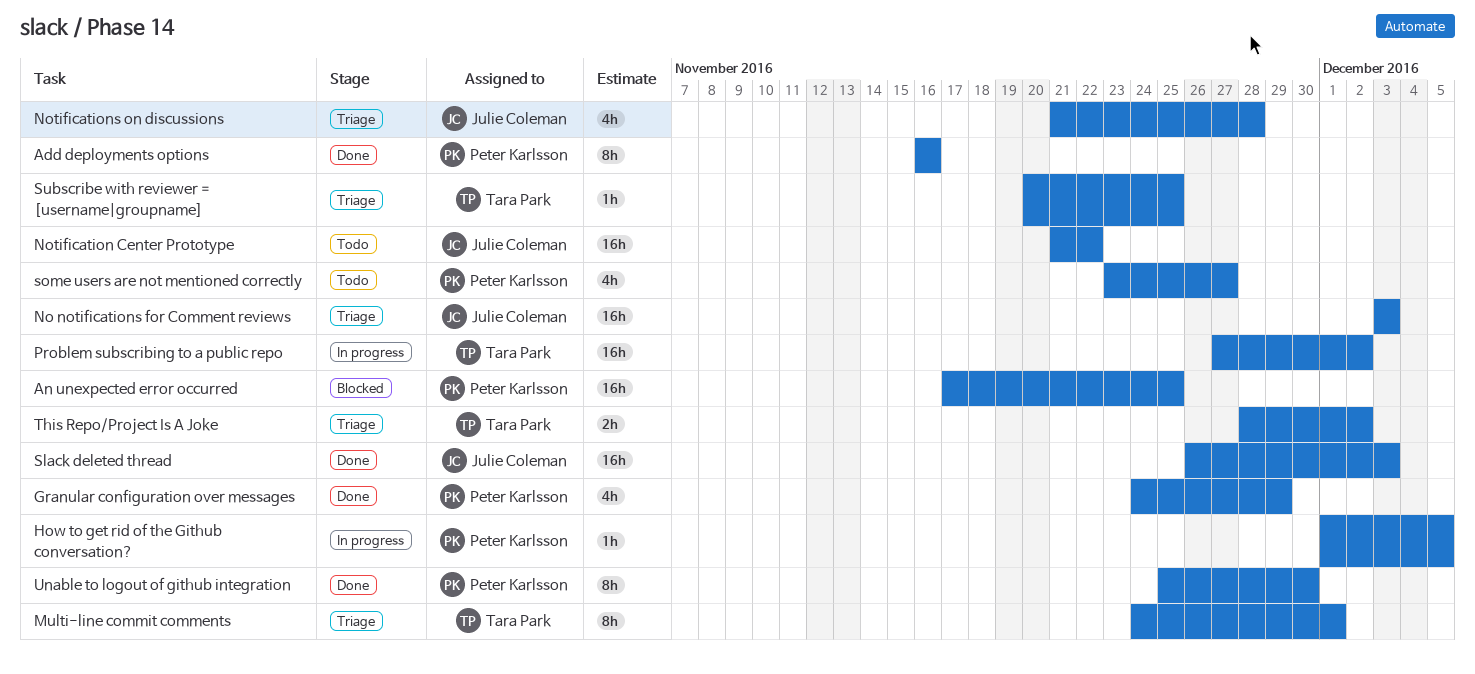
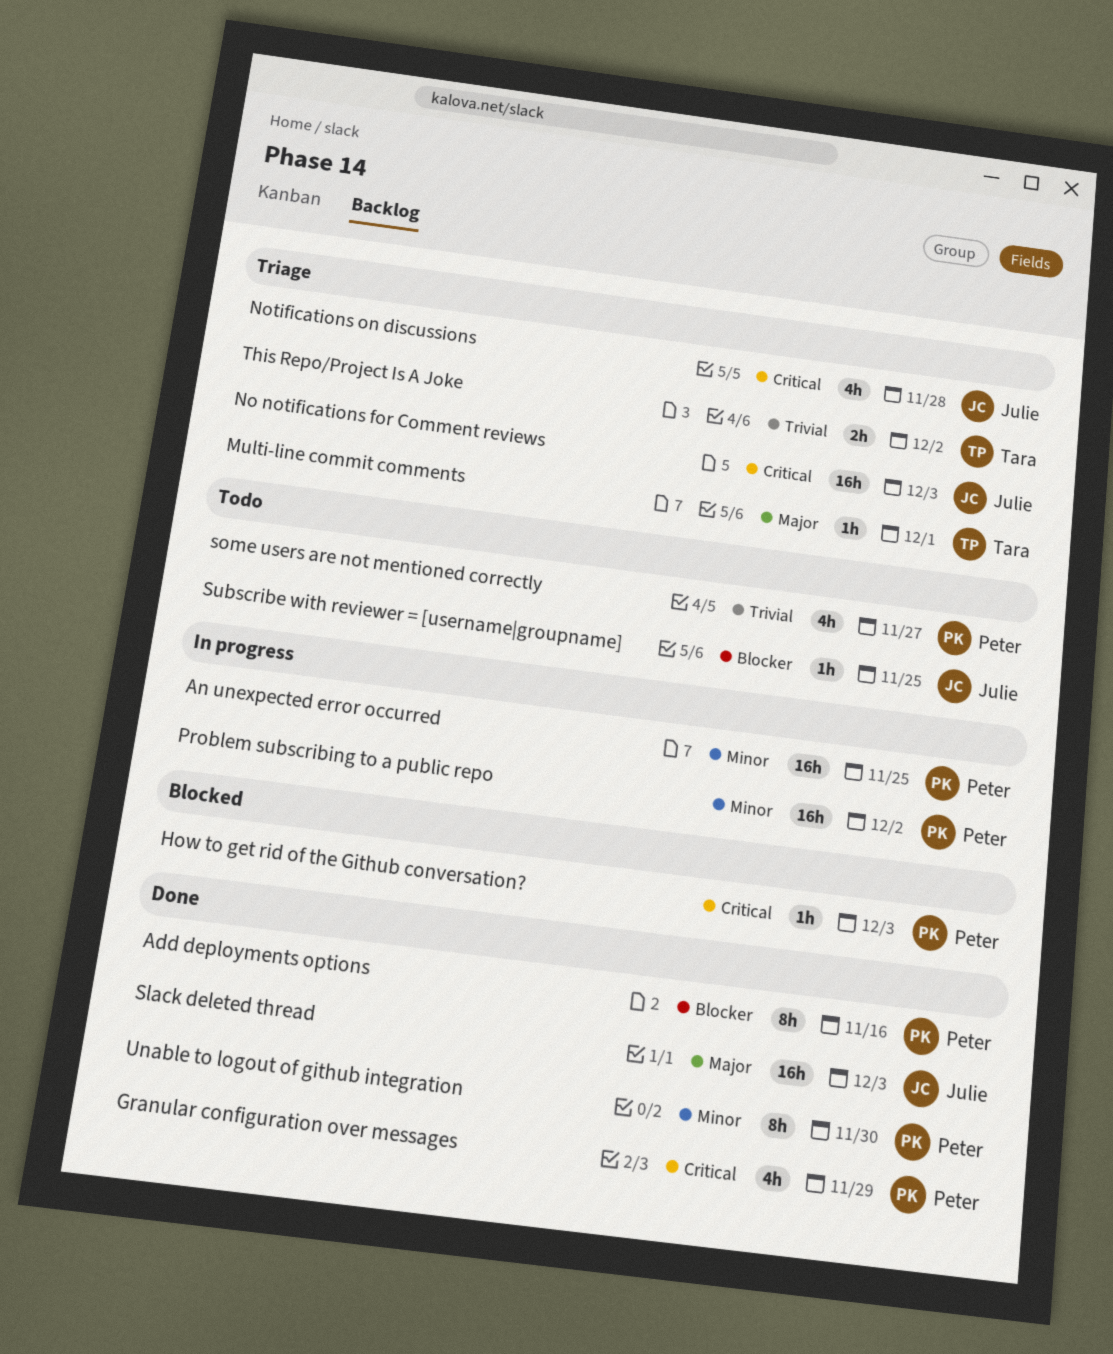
An unexpected error occurred, status: Blocked -> In progress
How to get rid of the Github conversation?, status: In progress -> Blocked
How to get rid of the Github conversation?, due: Dec 5 -> Dec 3
Multi-line commit comments, estimate: 8h -> 1h
Notification Center Prototype: present -> none
Problem subscribing to a public repo, owner: Tara Park -> Peter Karlsson
Subscribe with reviewer = [username|groupname], status: Triage -> Todo
Subscribe with reviewer = [username|groupname], owner: Tara Park -> Julie Coleman

